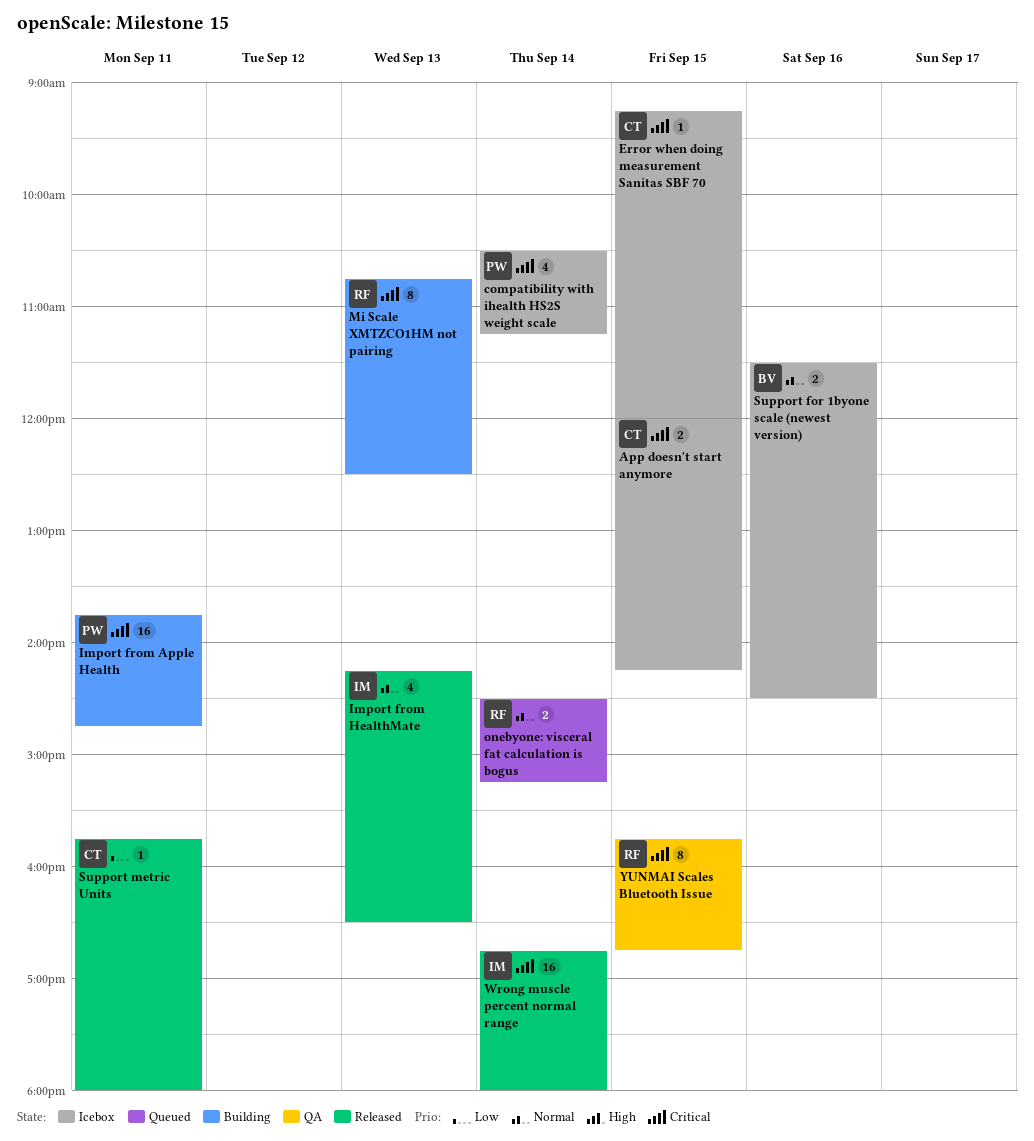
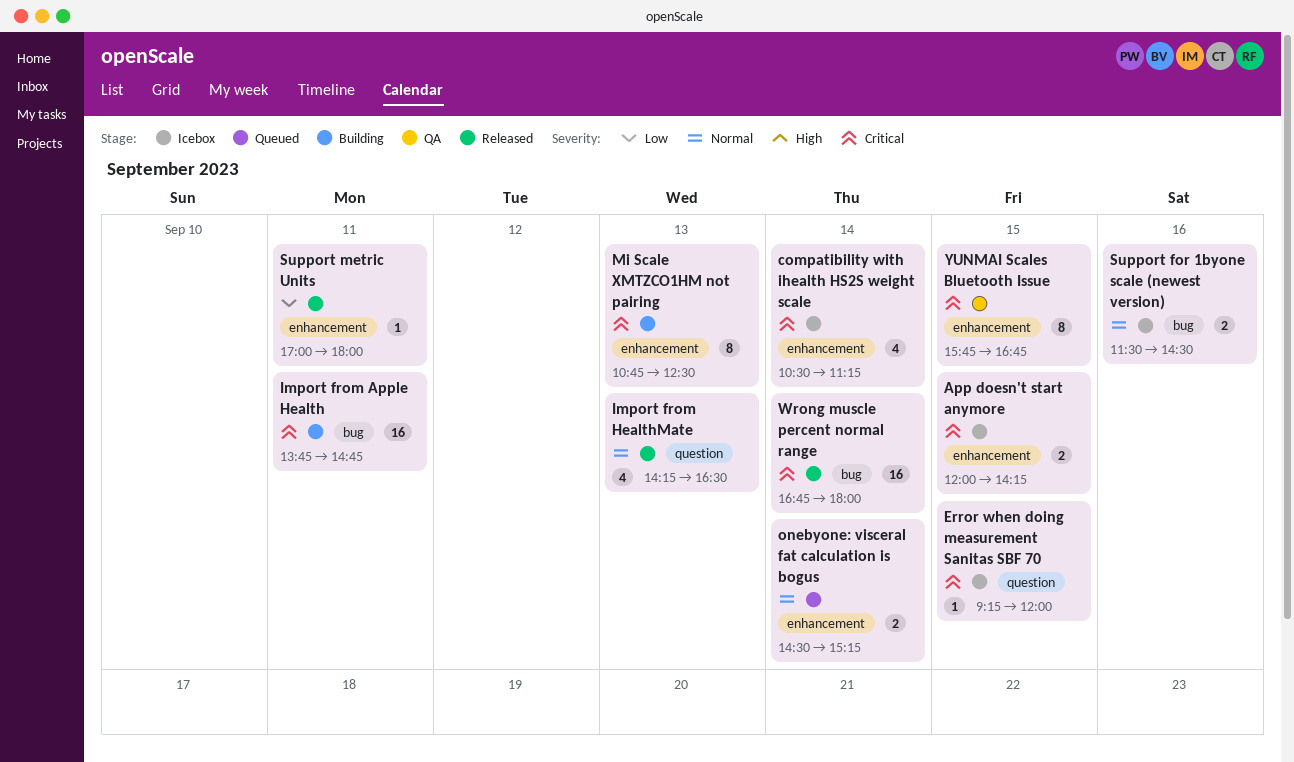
Support metric Units, begins: 15:45 -> 17:00

